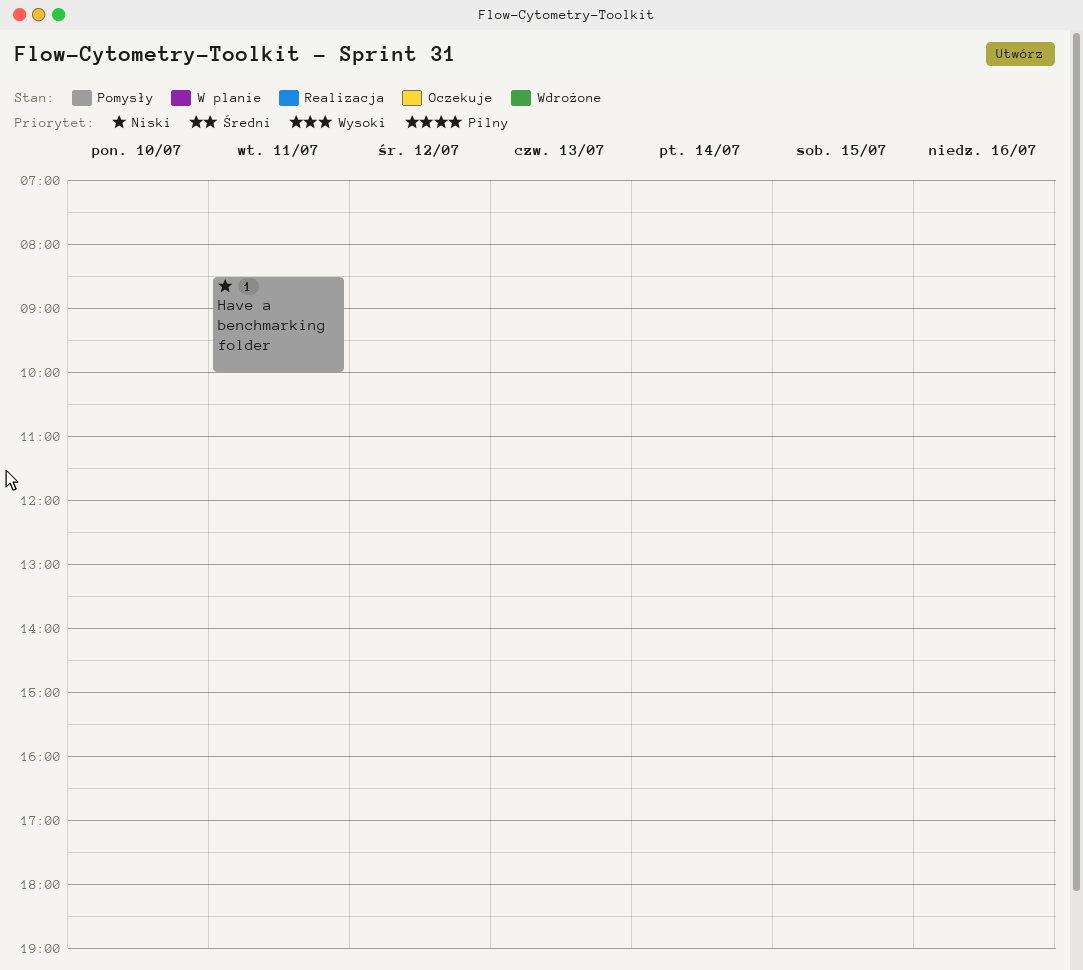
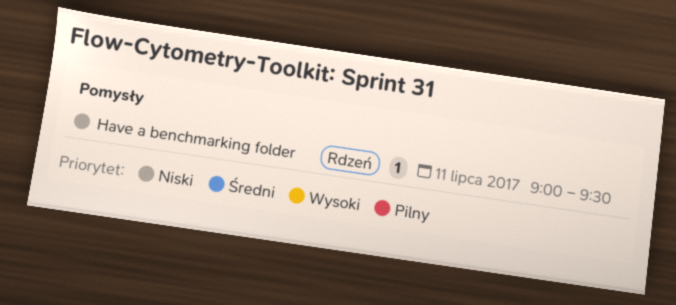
Have a benchmarking folder, begins: 08:30 -> 09:00
Have a benchmarking folder, ends: 10:00 -> 09:30

